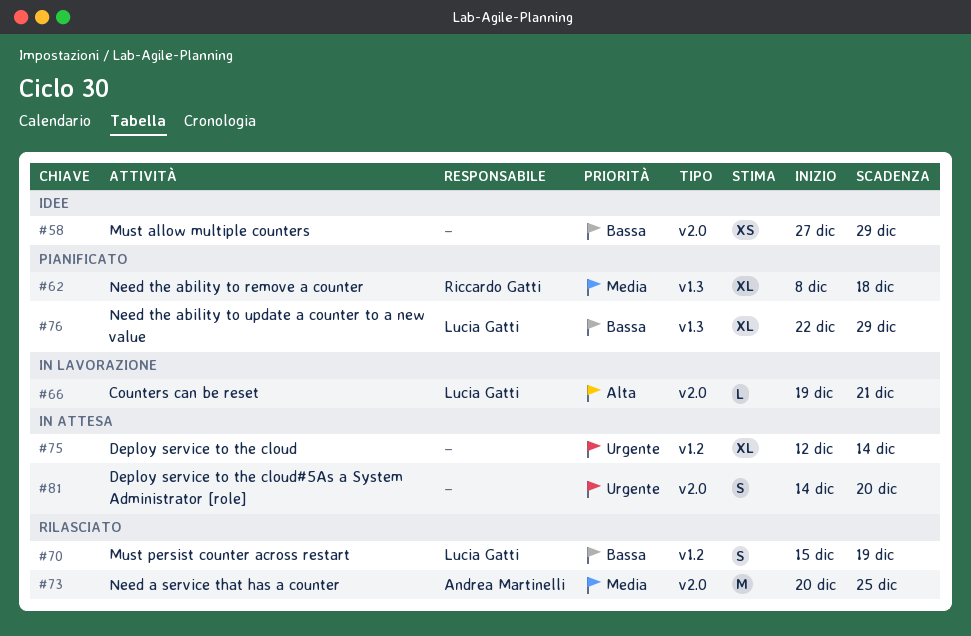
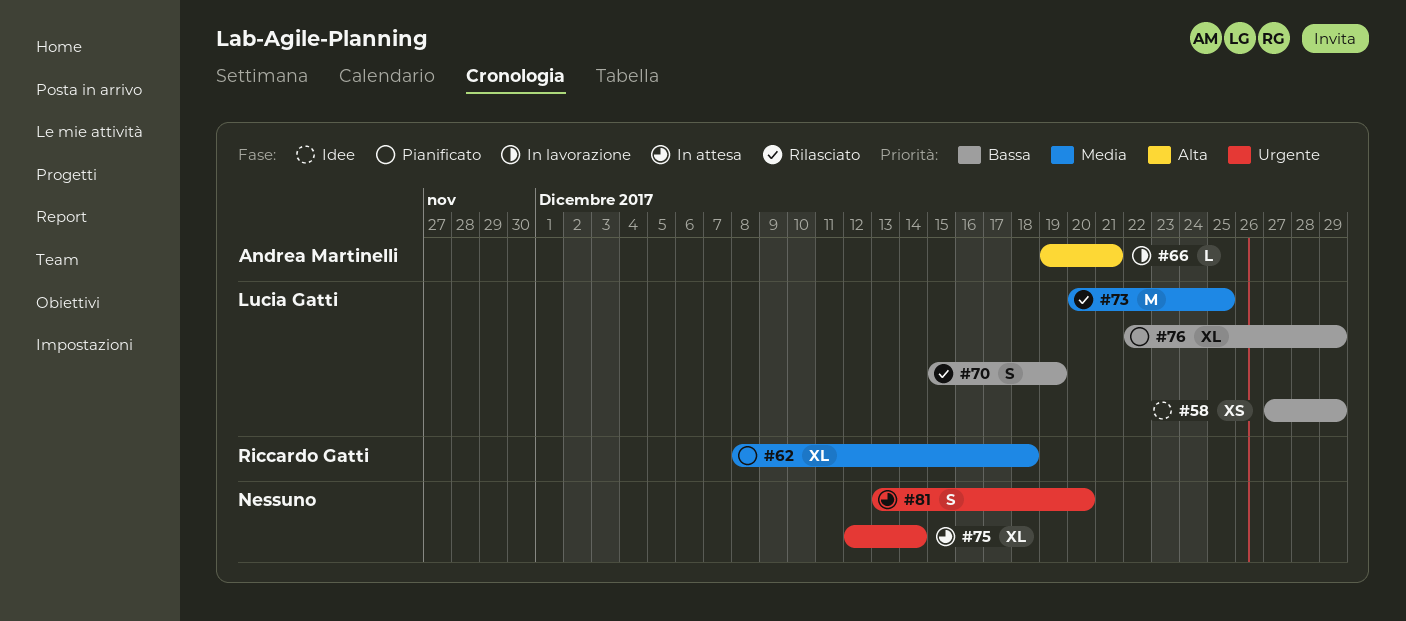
#58, owner: none -> Lucia Gatti
#66, owner: Lucia Gatti -> Andrea Martinelli
#73, owner: Andrea Martinelli -> Lucia Gatti
#81, start: Dec 14 -> Dec 13

